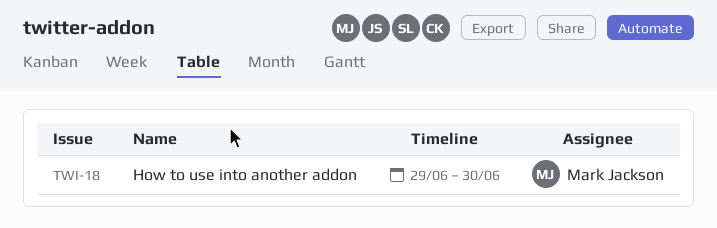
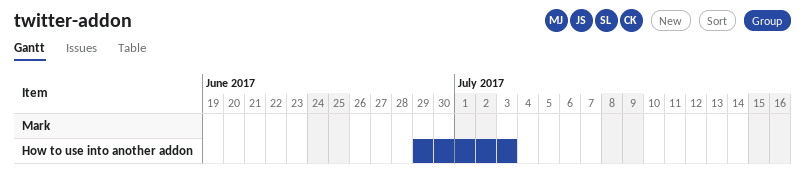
How to use into another addon, due: Jun 30 -> Jul 3

